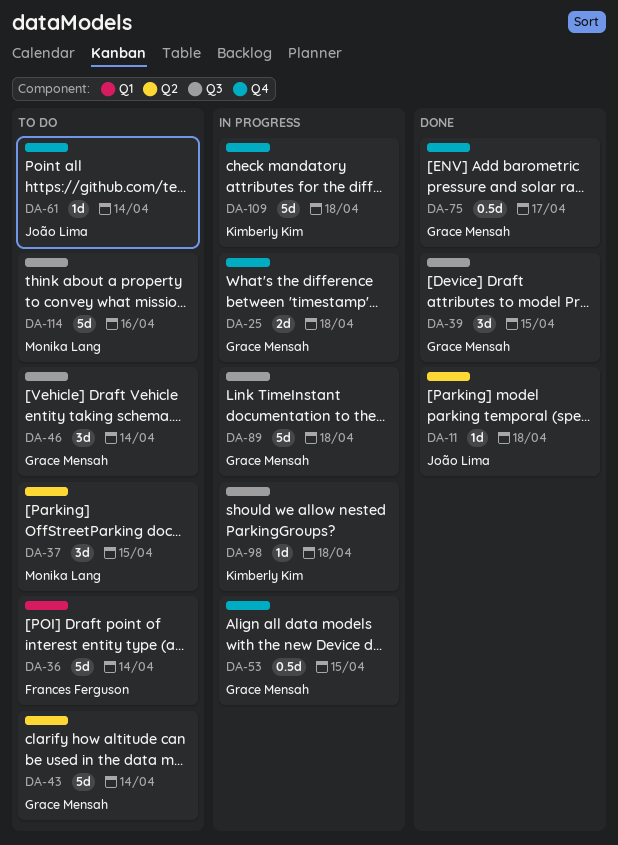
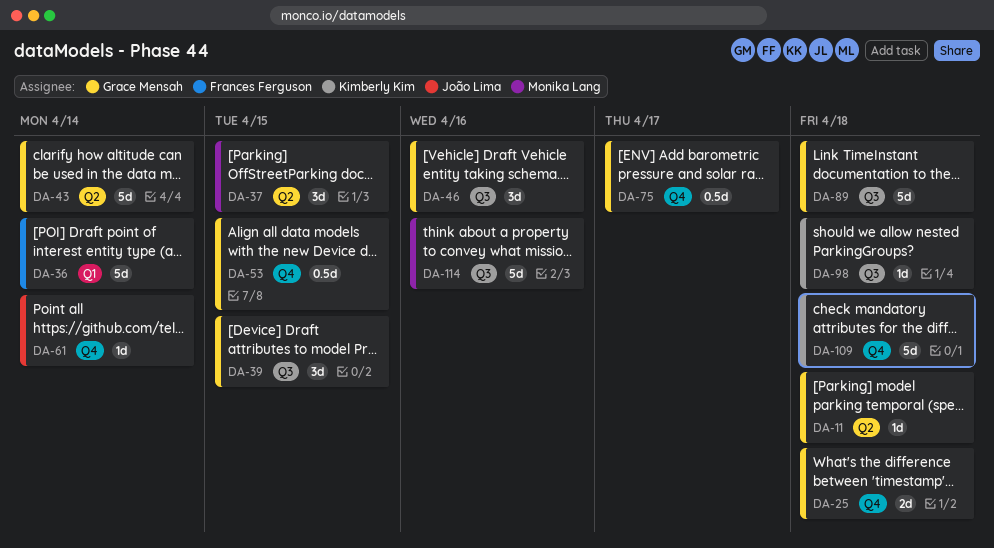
DA-11, owner: João Lima -> Grace Mensah
DA-46, due: Apr 14 -> Apr 16

